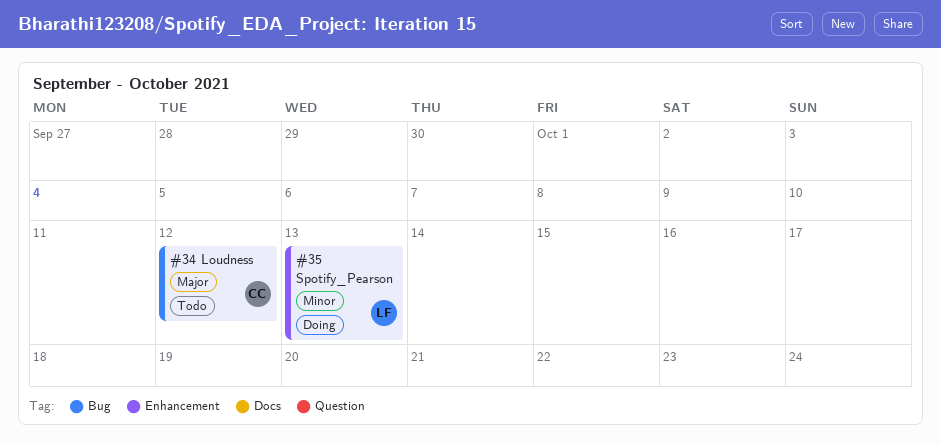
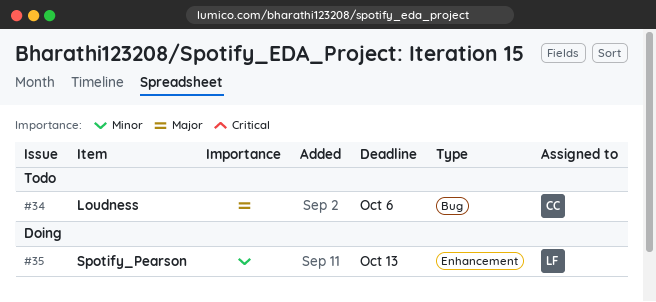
#34, due: Oct 12 -> Oct 6

